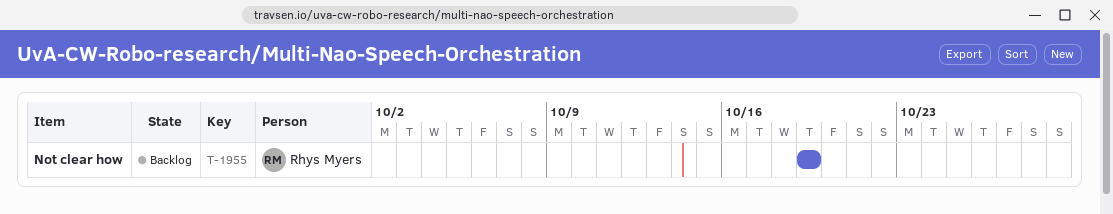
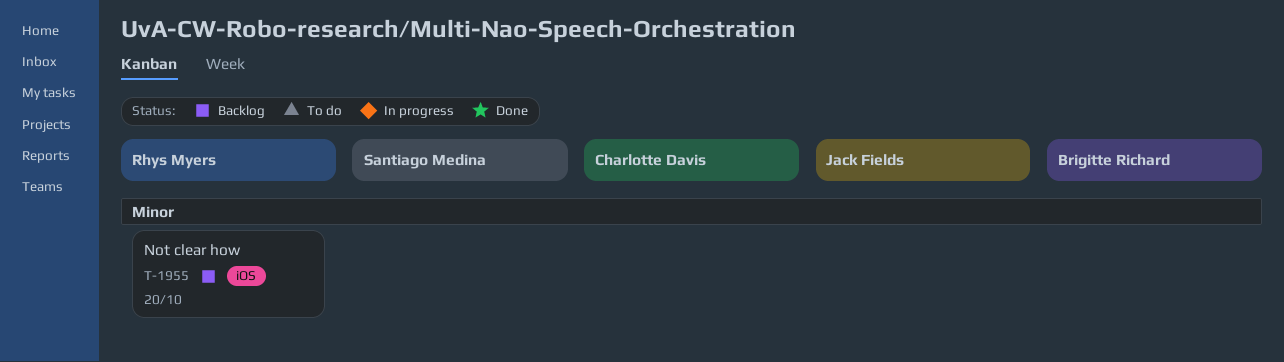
T-1955, due: Oct 19 -> Oct 20

